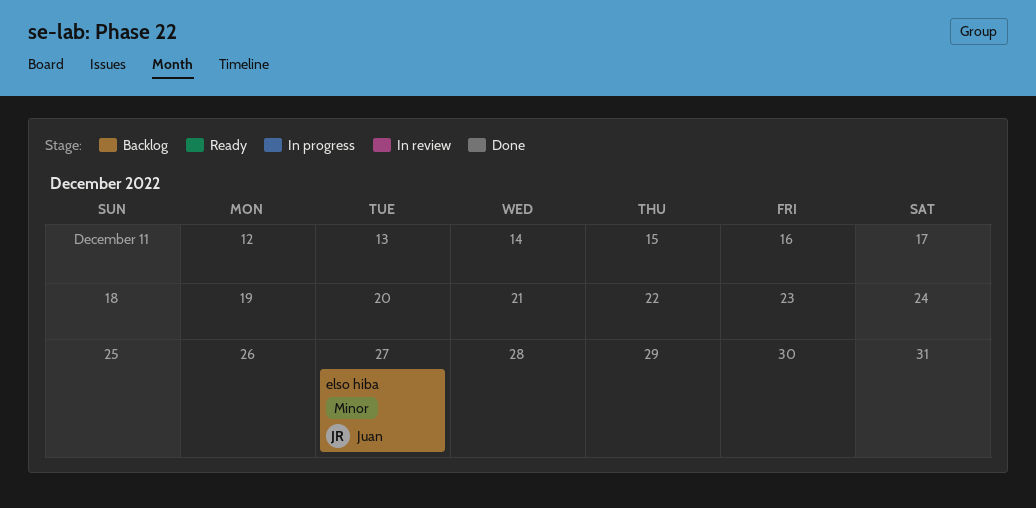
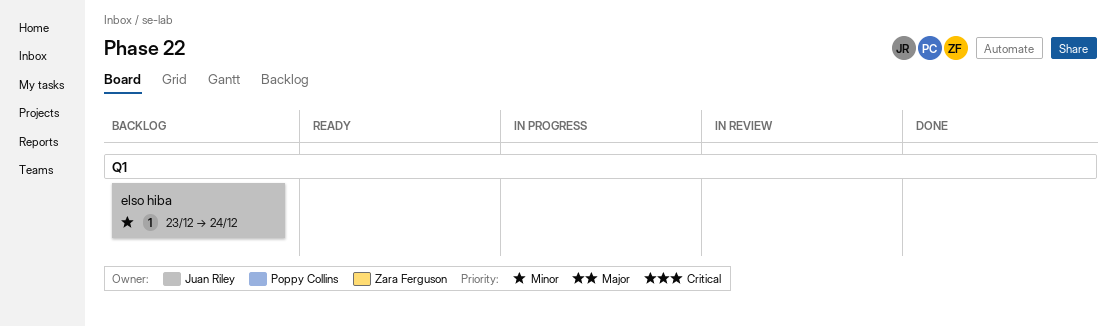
elso hiba, due: Dec 27 -> Dec 24

